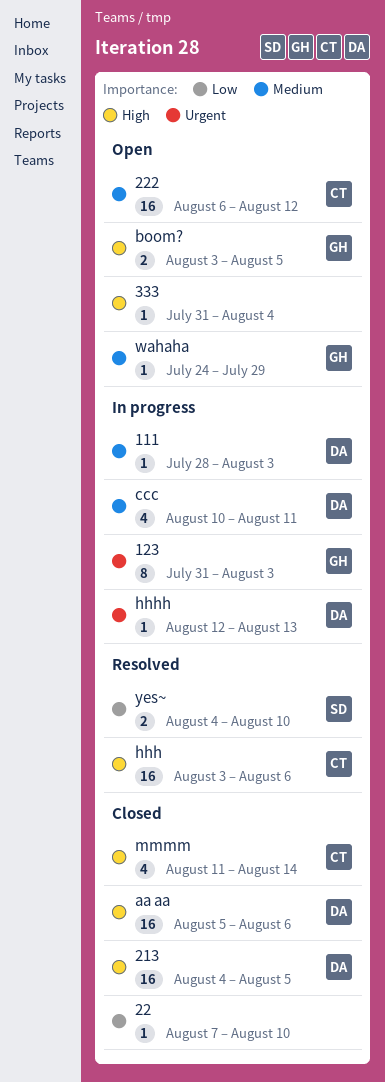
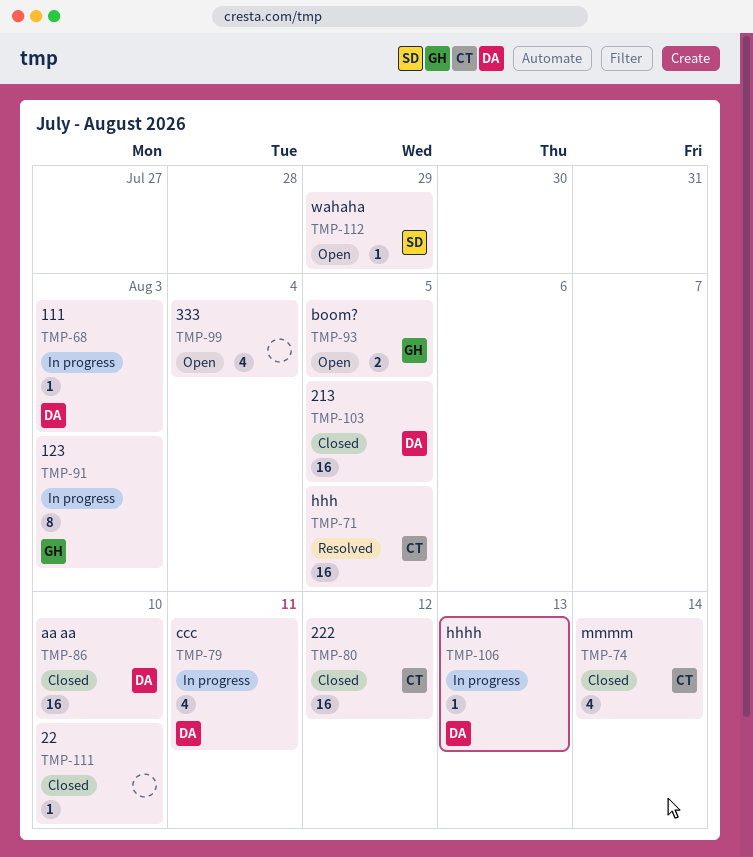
222, status: Open -> Closed
333, estimate: 1 -> 4
aa aa, due: Aug 6 -> Aug 10
hhh, due: Aug 6 -> Aug 5
wahaha, owner: GH -> SD
yes~: present -> none

